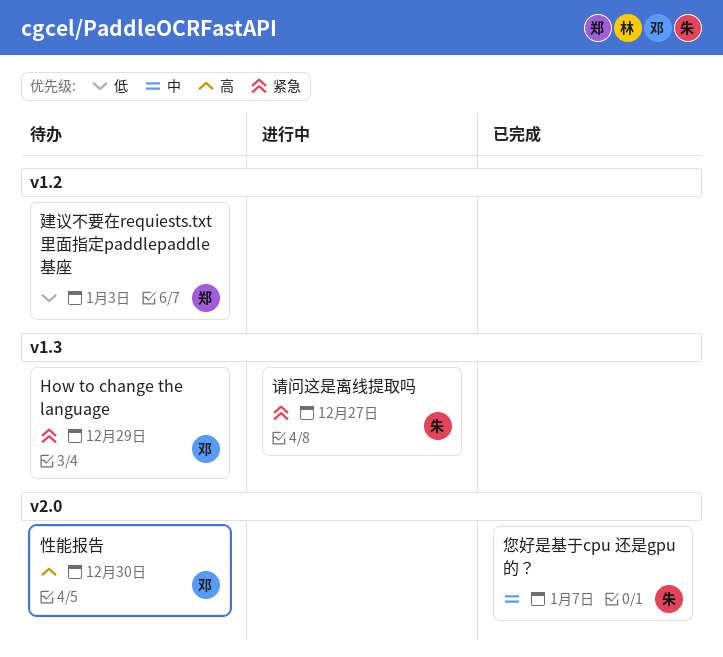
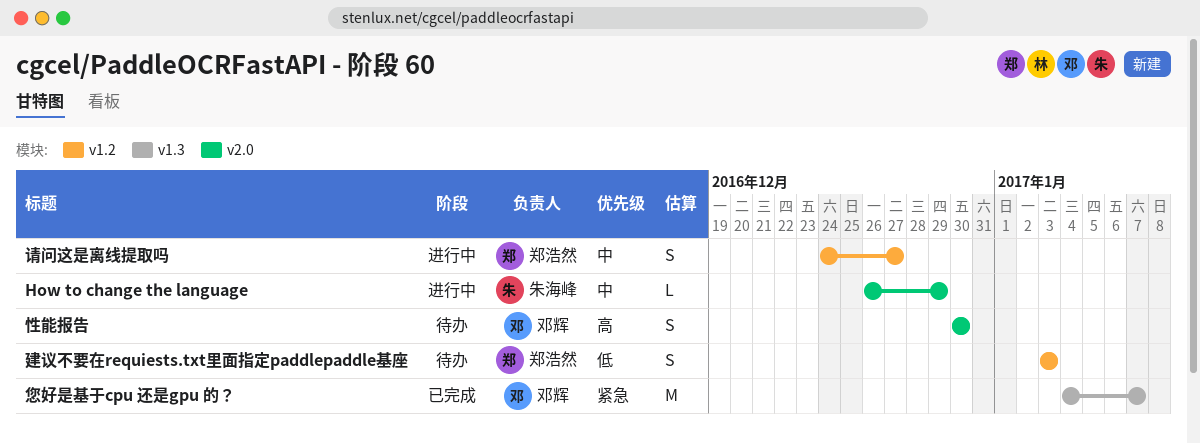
How to change the language, status: 待办 -> 进行中
How to change the language, owner: 邓辉 -> 朱海峰
How to change the language, priority: 紧急 -> 中
How to change the language, label: v1.3 -> v2.0
您好是基于cpu 还是gpu 的？, owner: 朱海峰 -> 邓辉
您好是基于cpu 还是gpu 的？, priority: 中 -> 紧急
您好是基于cpu 还是gpu 的？, label: v2.0 -> v1.3
请问这是离线提取吗, owner: 朱海峰 -> 郑浩然
请问这是离线提取吗, priority: 紧急 -> 中
请问这是离线提取吗, label: v1.3 -> v1.2

